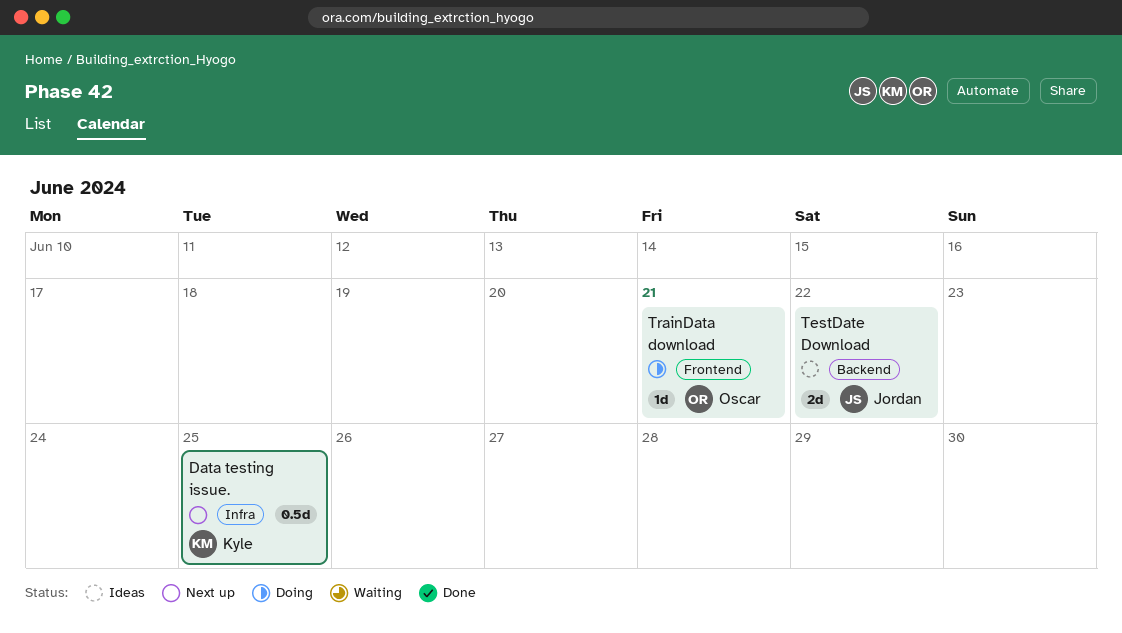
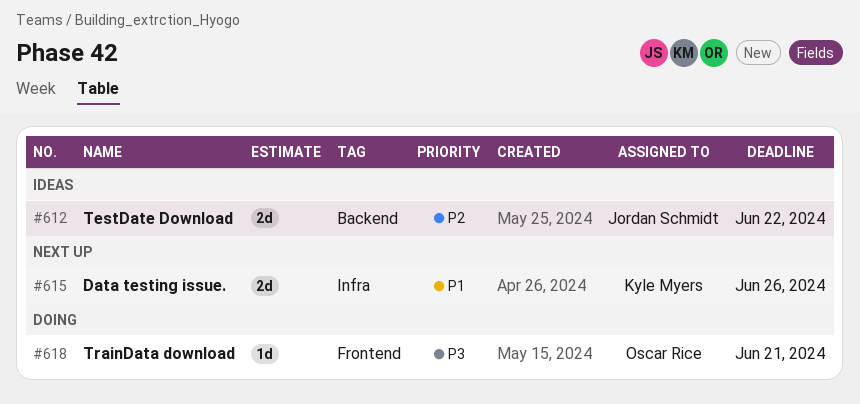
Data testing issue., estimate: 0.5d -> 2d
Data testing issue., due: Jun 25 -> Jun 26

